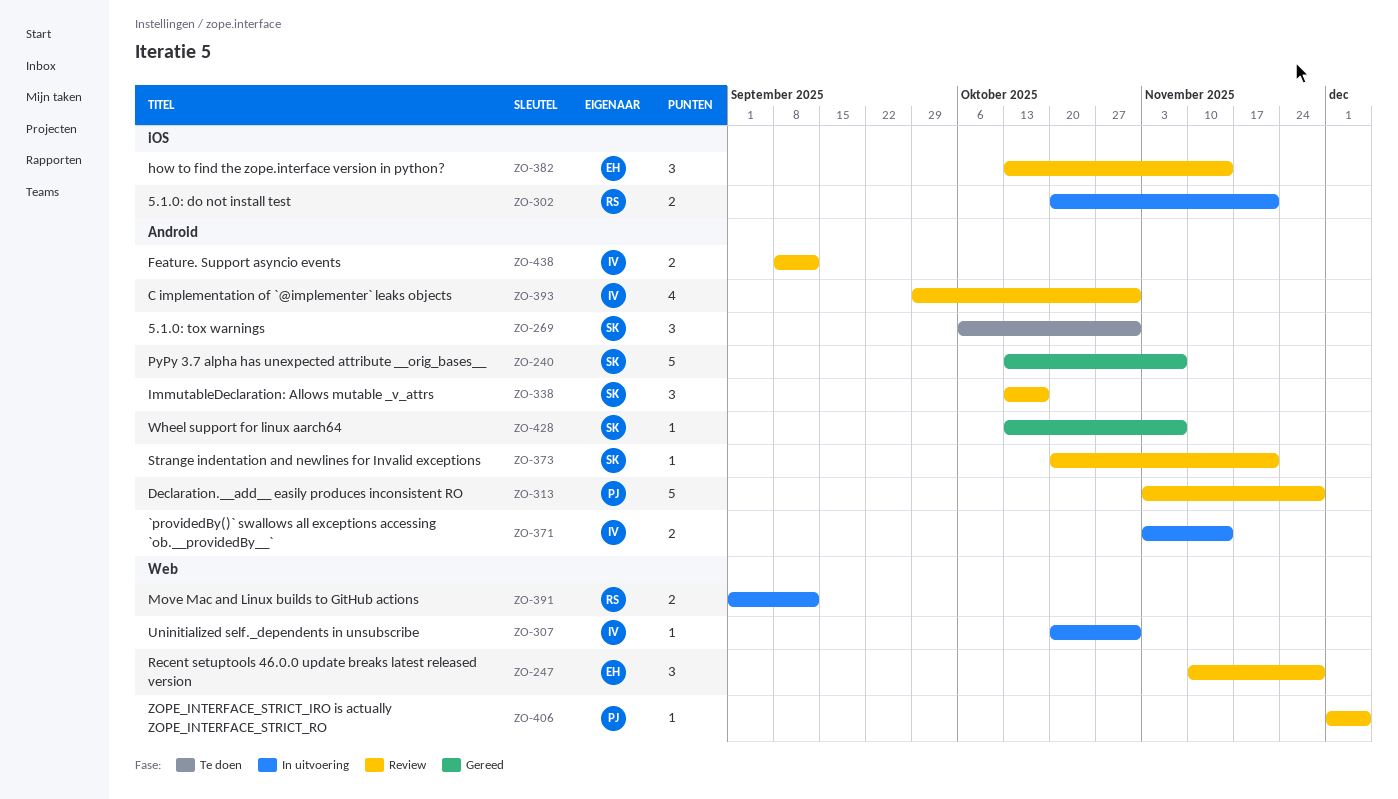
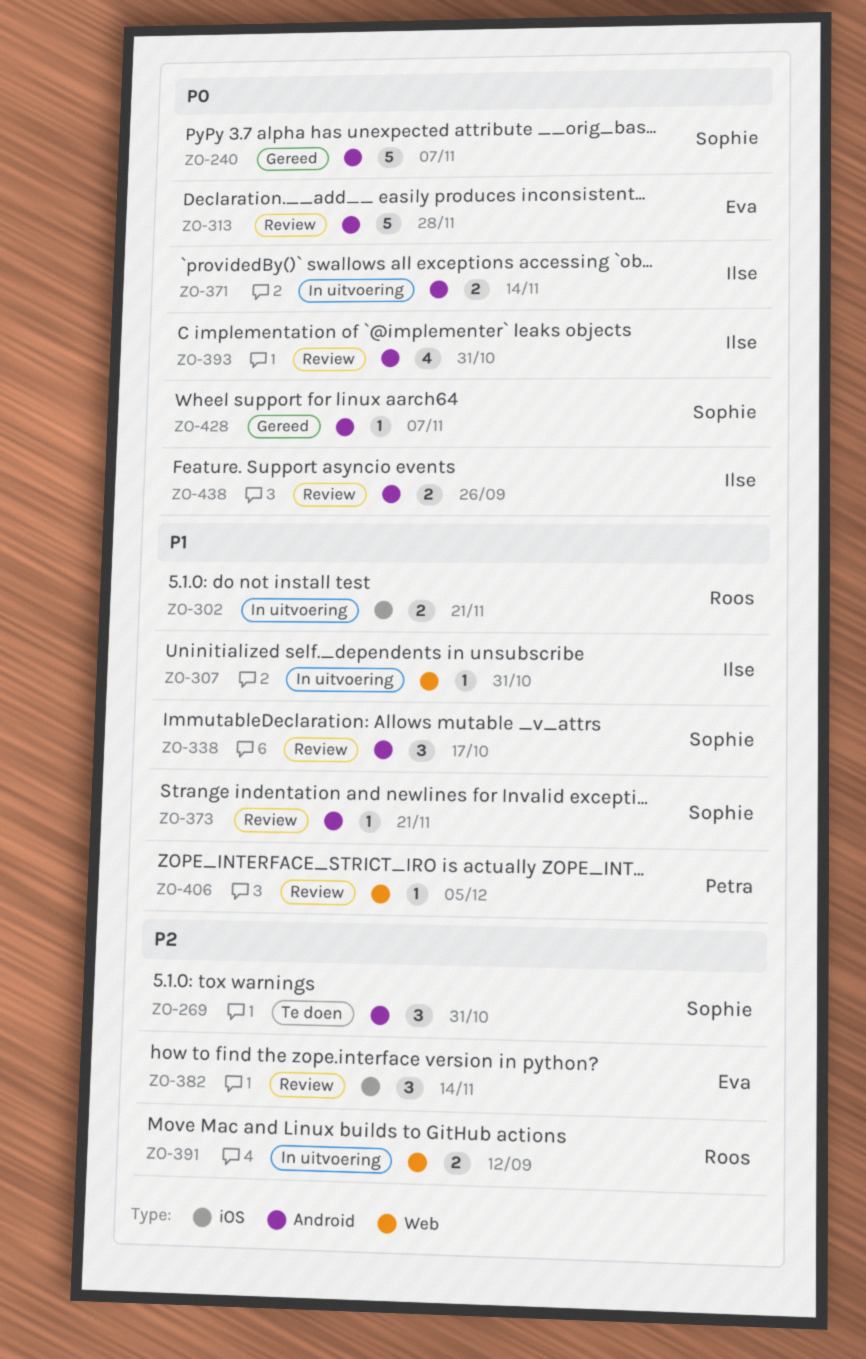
ZO-247: present -> none
ZO-313, owner: Petra -> Eva
ZO-438, due: Sep 12 -> Sep 26

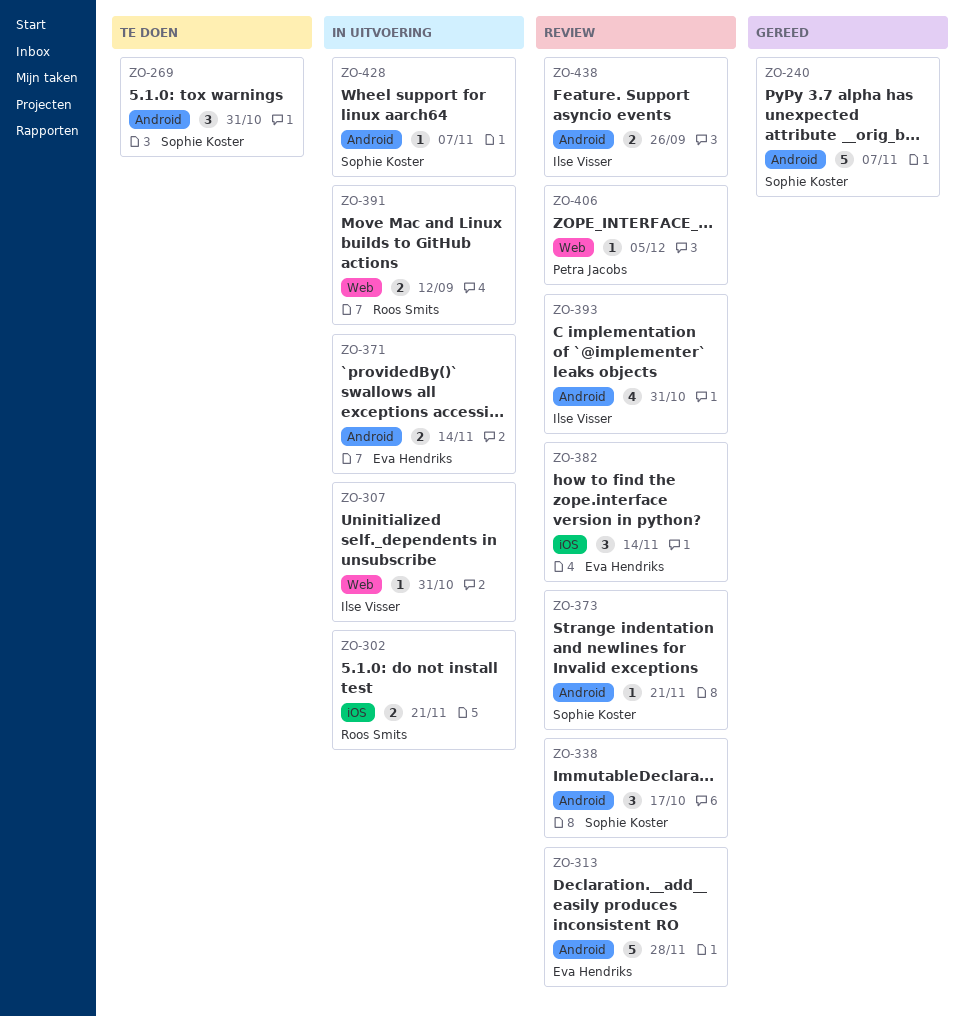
ZO-371, owner: Ilse Visser -> Eva Hendriks
ZO-428, status: Gereed -> In uitvoering

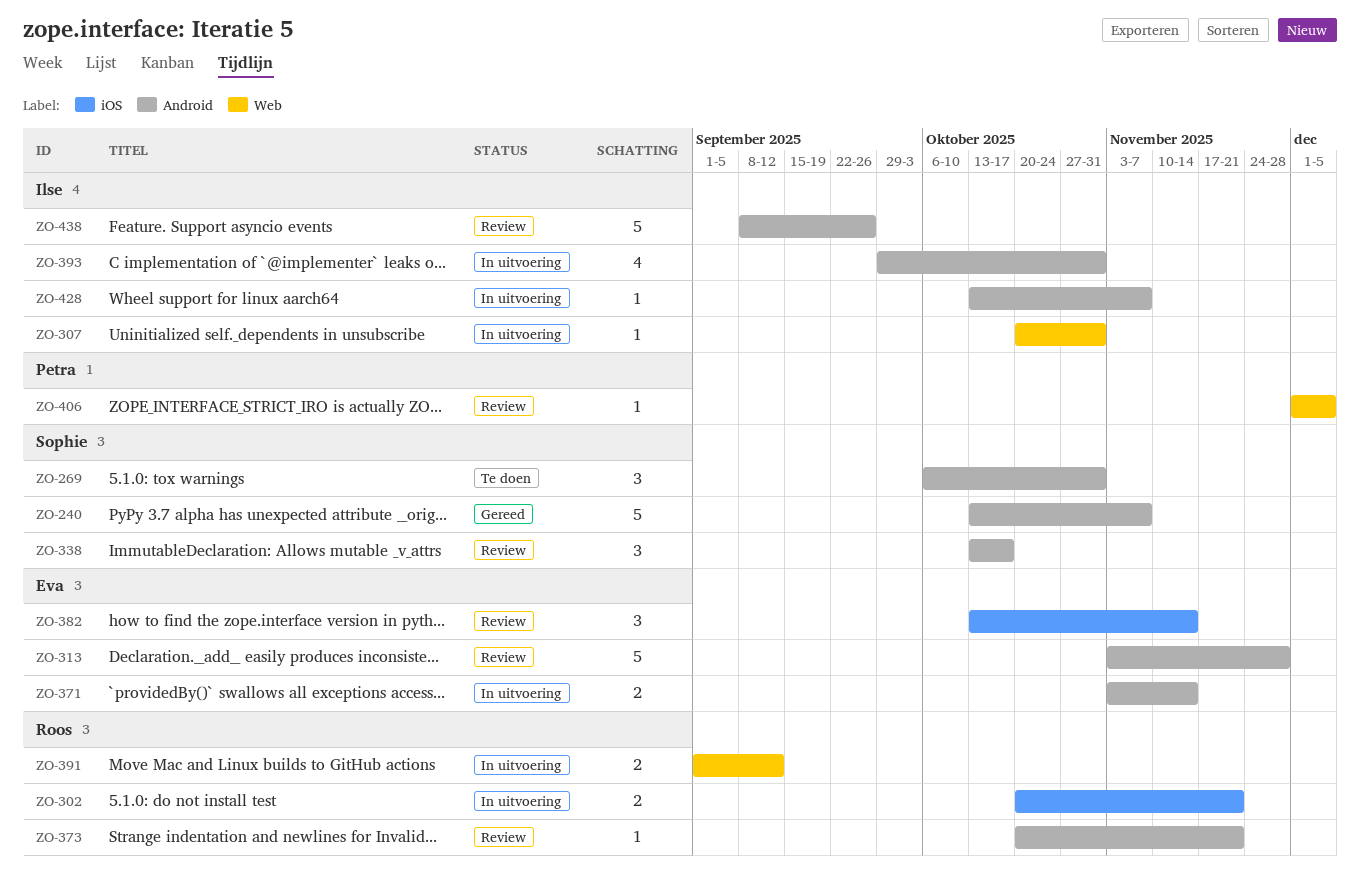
ZO-373, owner: Sophie Koster -> Roos Smits
ZO-393, status: Review -> In uitvoering
ZO-428, owner: Sophie Koster -> Ilse Visser
ZO-438, estimate: 2 -> 5

